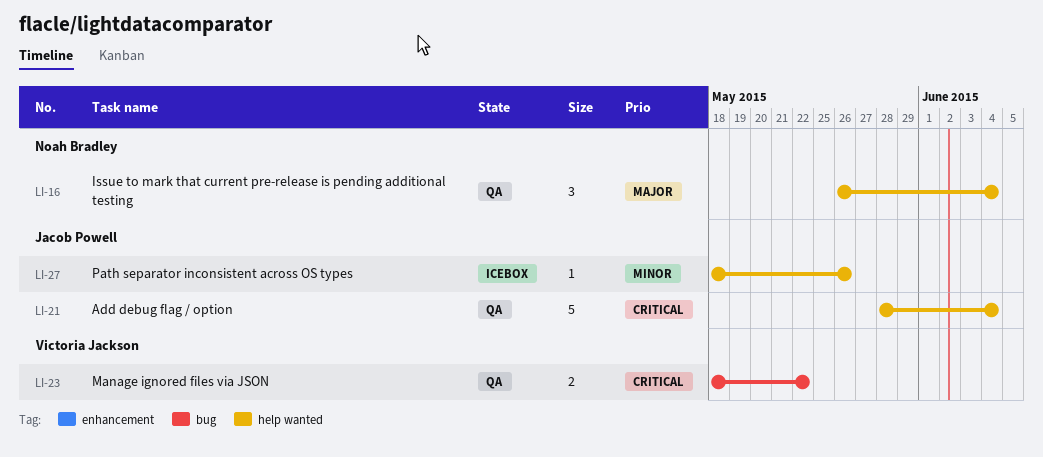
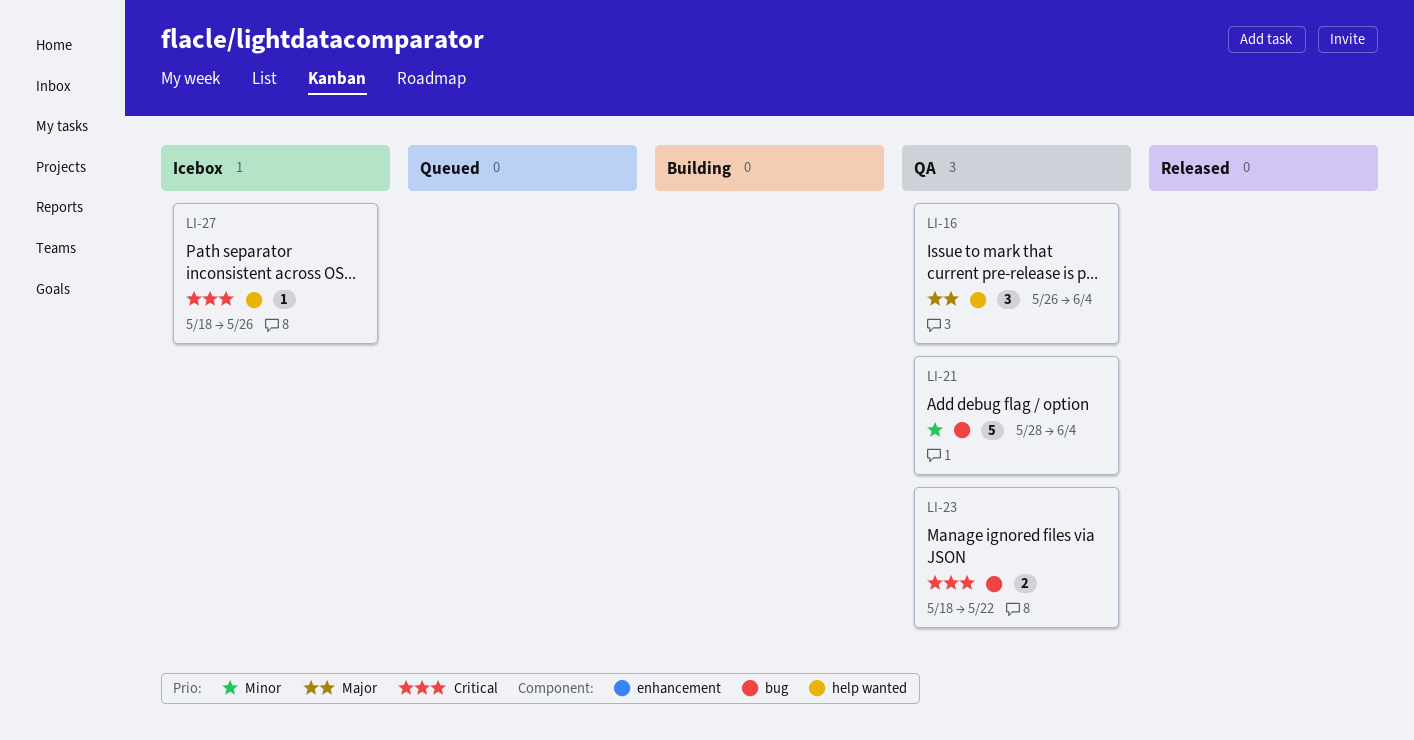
LI-21, priority: Critical -> Minor
LI-21, label: help wanted -> bug
LI-27, priority: Minor -> Critical

